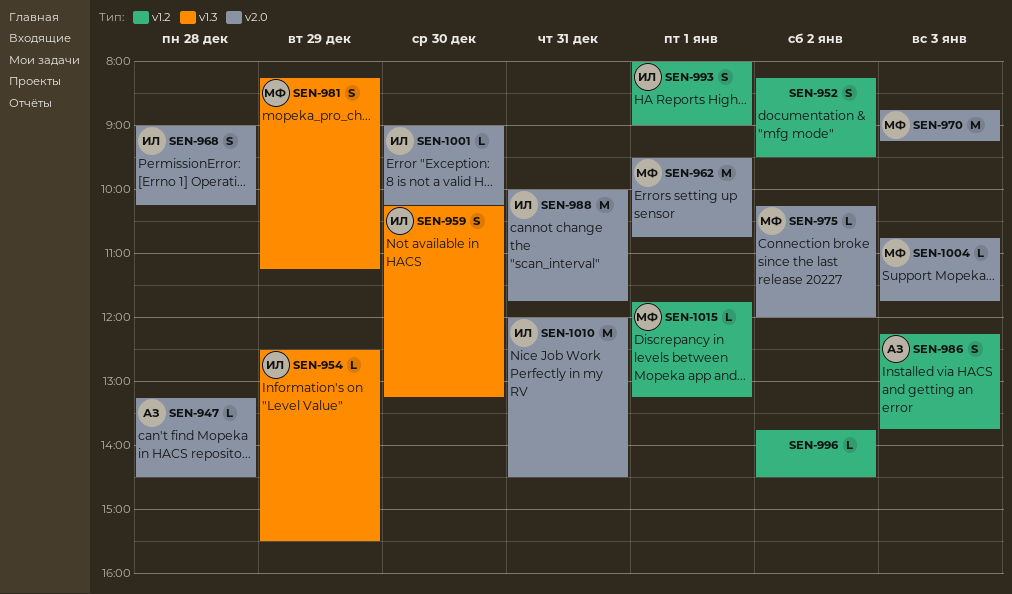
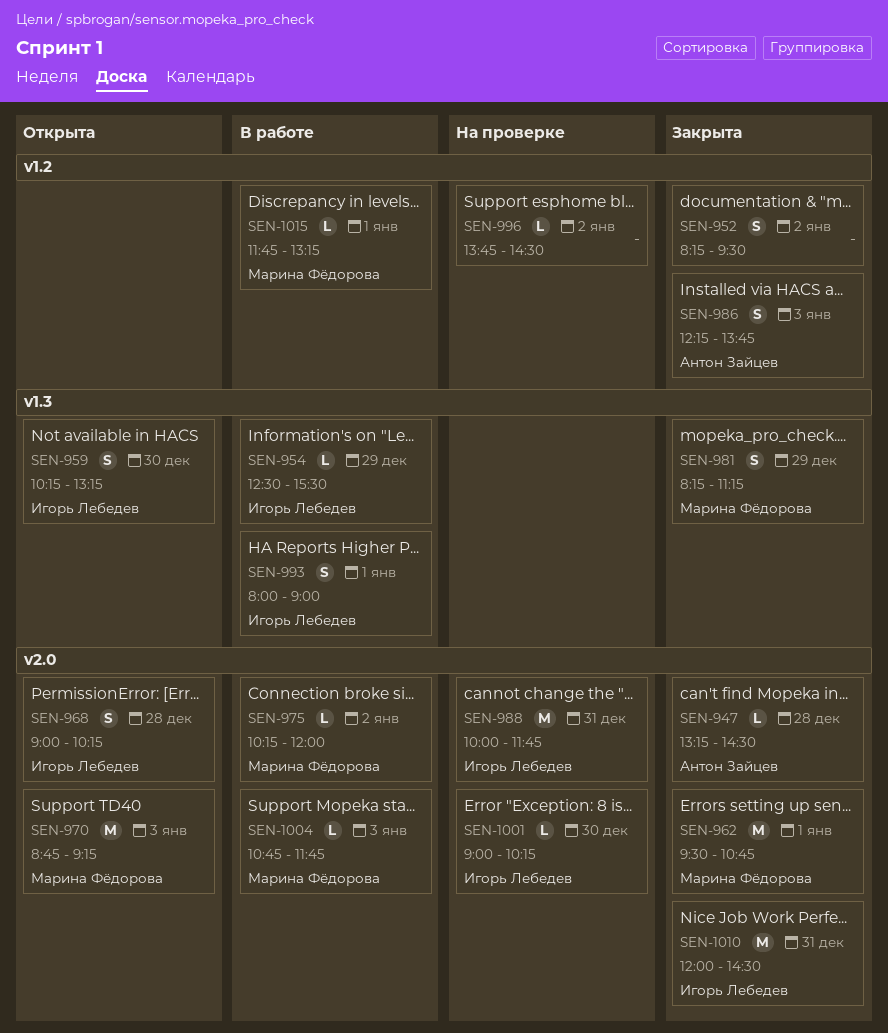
SEN-993, label: v1.2 -> v1.3

